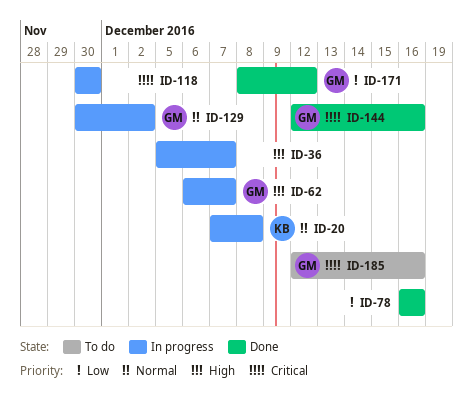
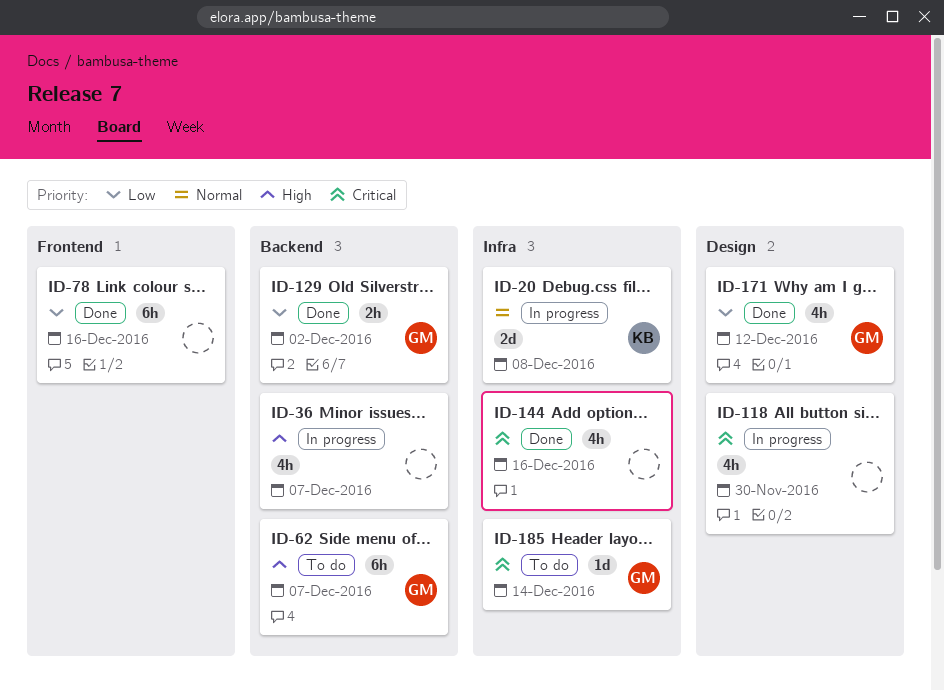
ID-62, status: In progress -> To do
ID-129, status: In progress -> Done
ID-129, priority: Normal -> Low
ID-144, owner: GM -> none
ID-185, due: Dec 16 -> Dec 14

